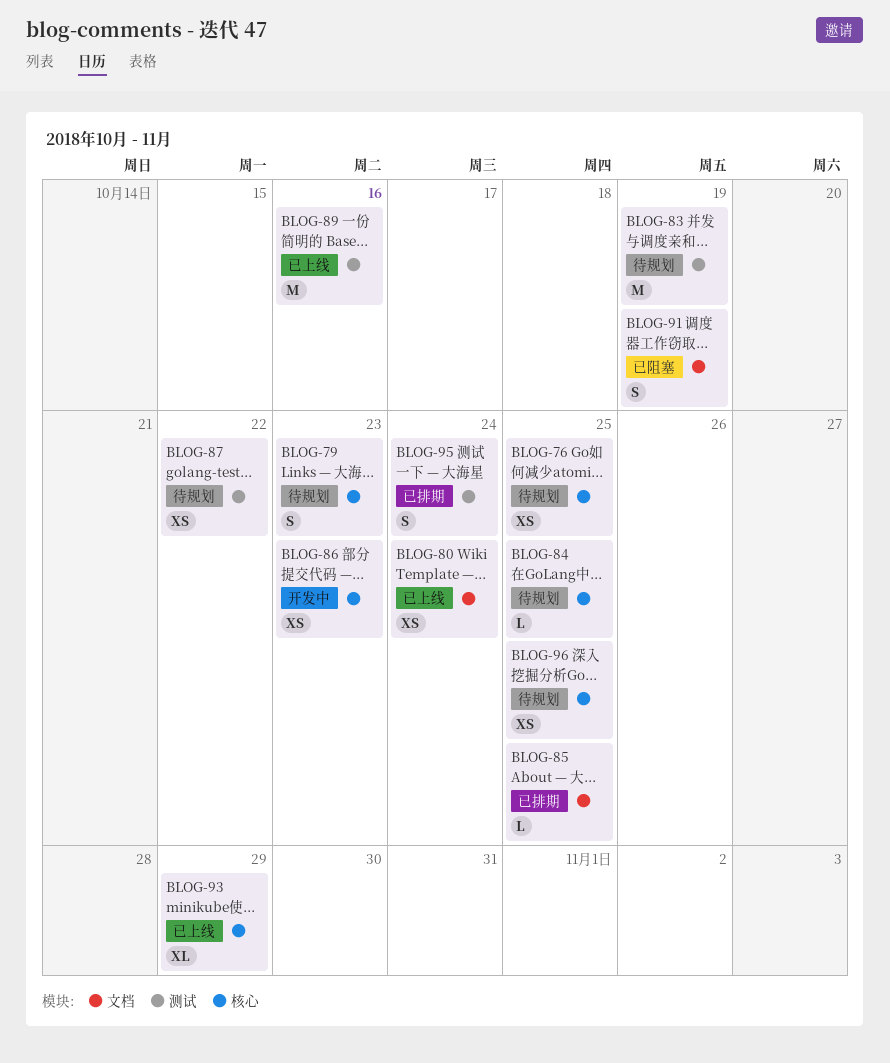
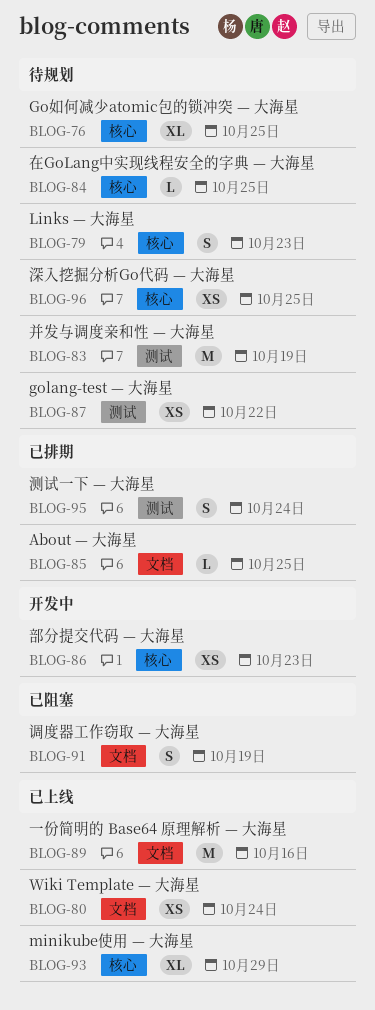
BLOG-76, estimate: XS -> XL
BLOG-89, label: 测试 -> 文档

